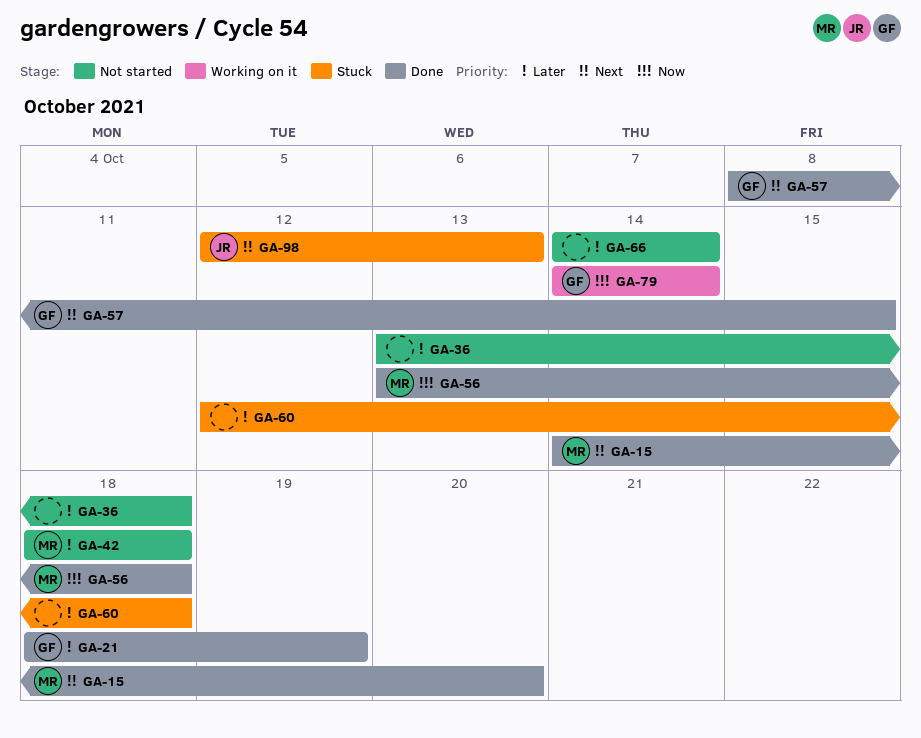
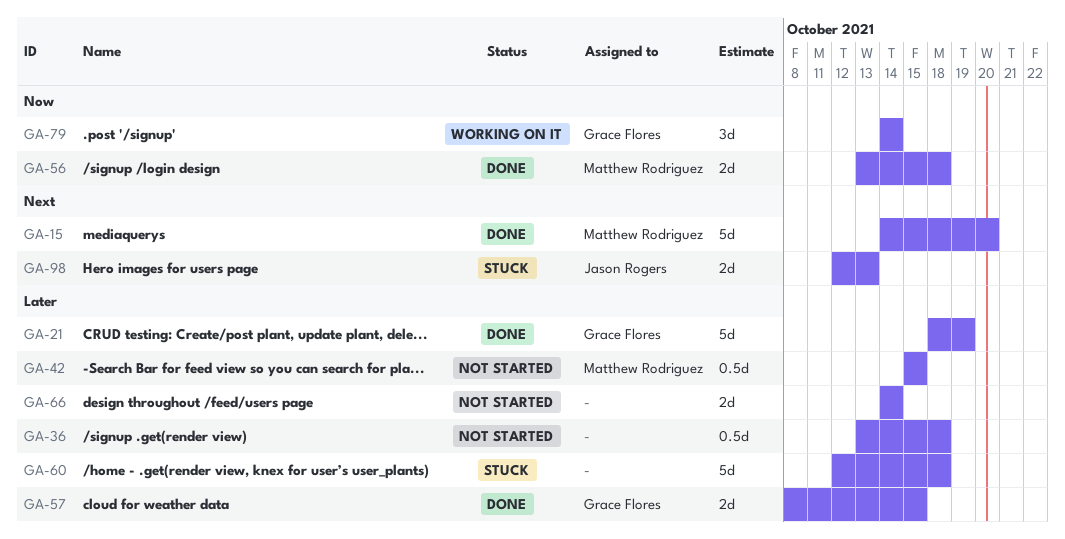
GA-42, start: Oct 18 -> Oct 15
GA-42, due: Oct 18 -> Oct 15
GA-57, priority: Next -> Later

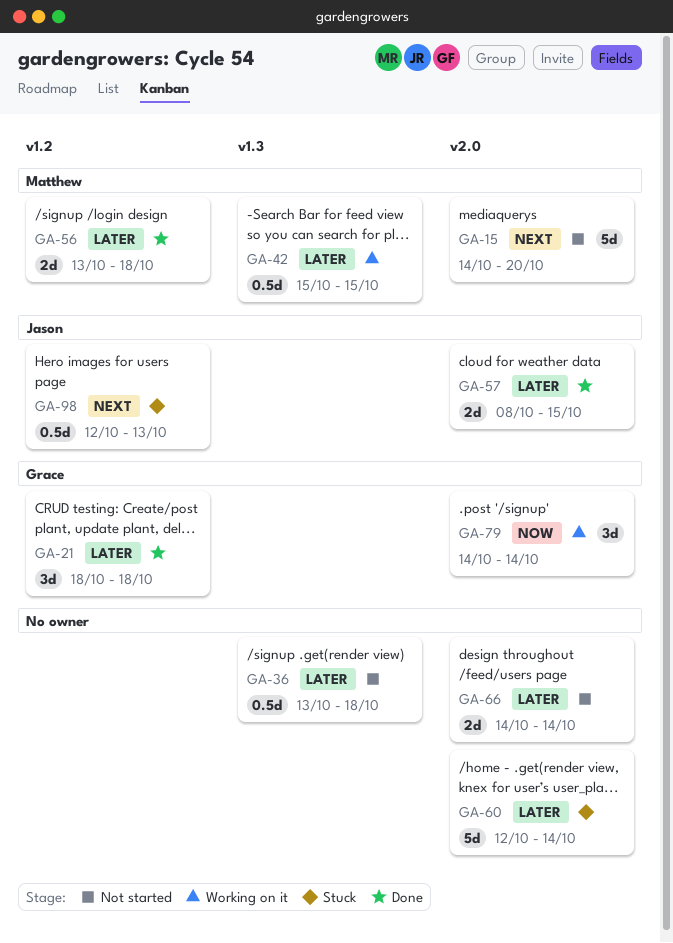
GA-15, status: Done -> Not started
GA-21, estimate: 5d -> 3d
GA-21, due: Oct 19 -> Oct 18
GA-42, status: Not started -> Working on it
GA-56, priority: Now -> Later
GA-57, owner: Grace Flores -> Jason Rogers
GA-60, due: Oct 18 -> Oct 14
GA-98, estimate: 2d -> 0.5d

